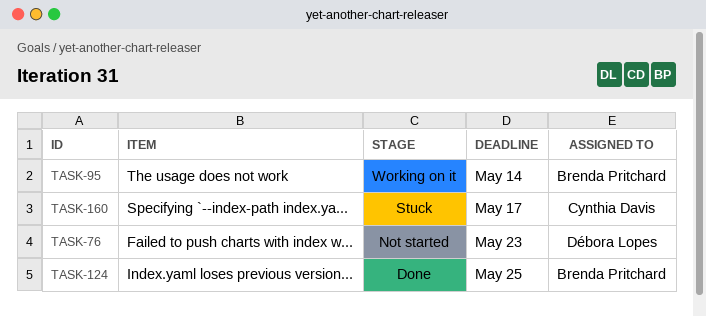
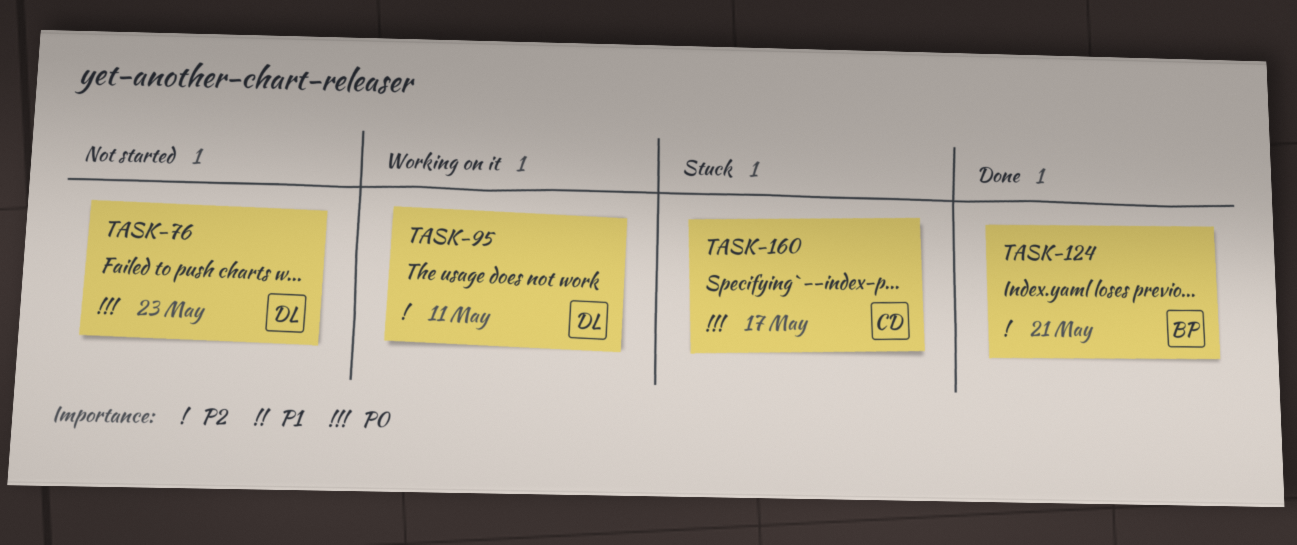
TASK-95, owner: Brenda Pritchard -> Débora Lopes
TASK-95, due: May 14 -> May 11
TASK-124, due: May 25 -> May 21

